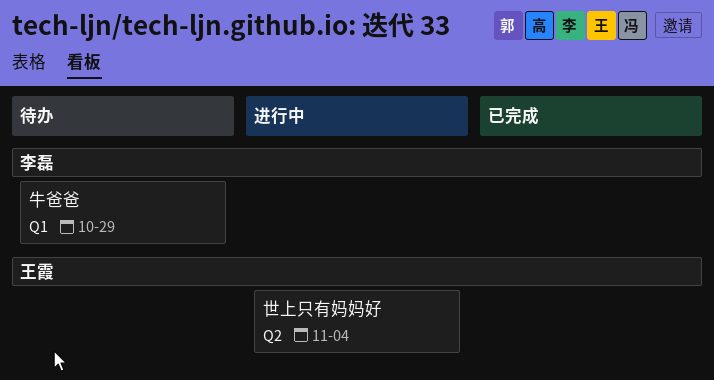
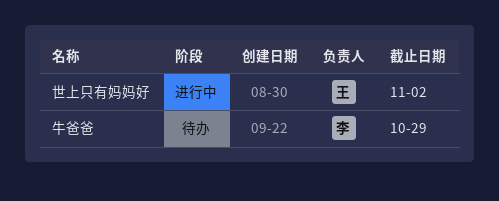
世上只有妈妈好, due: Nov 4 -> Nov 2

